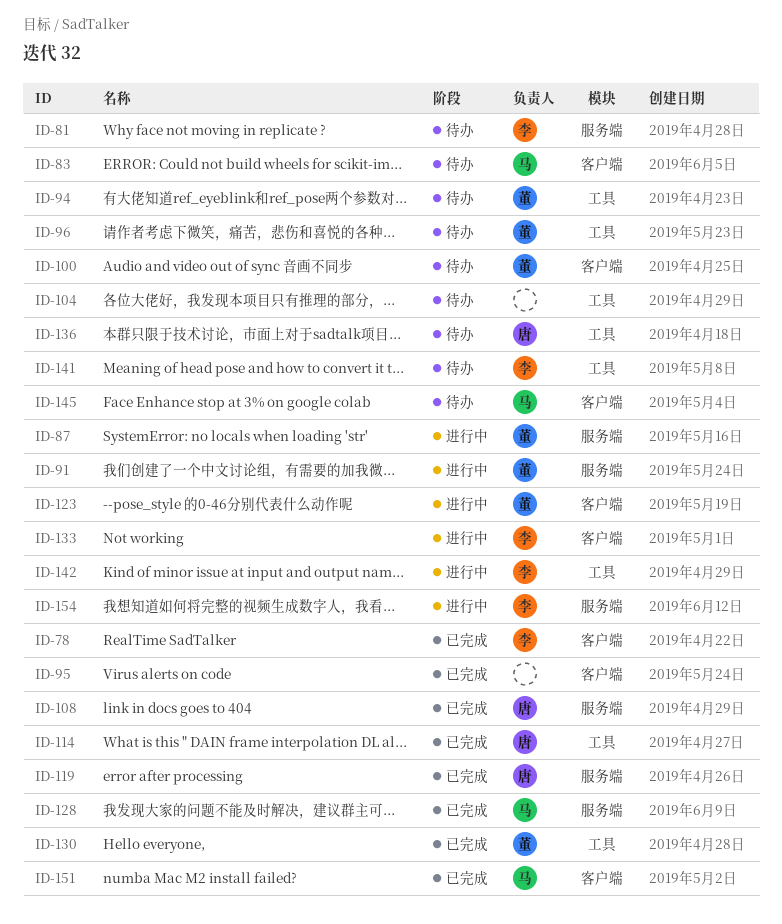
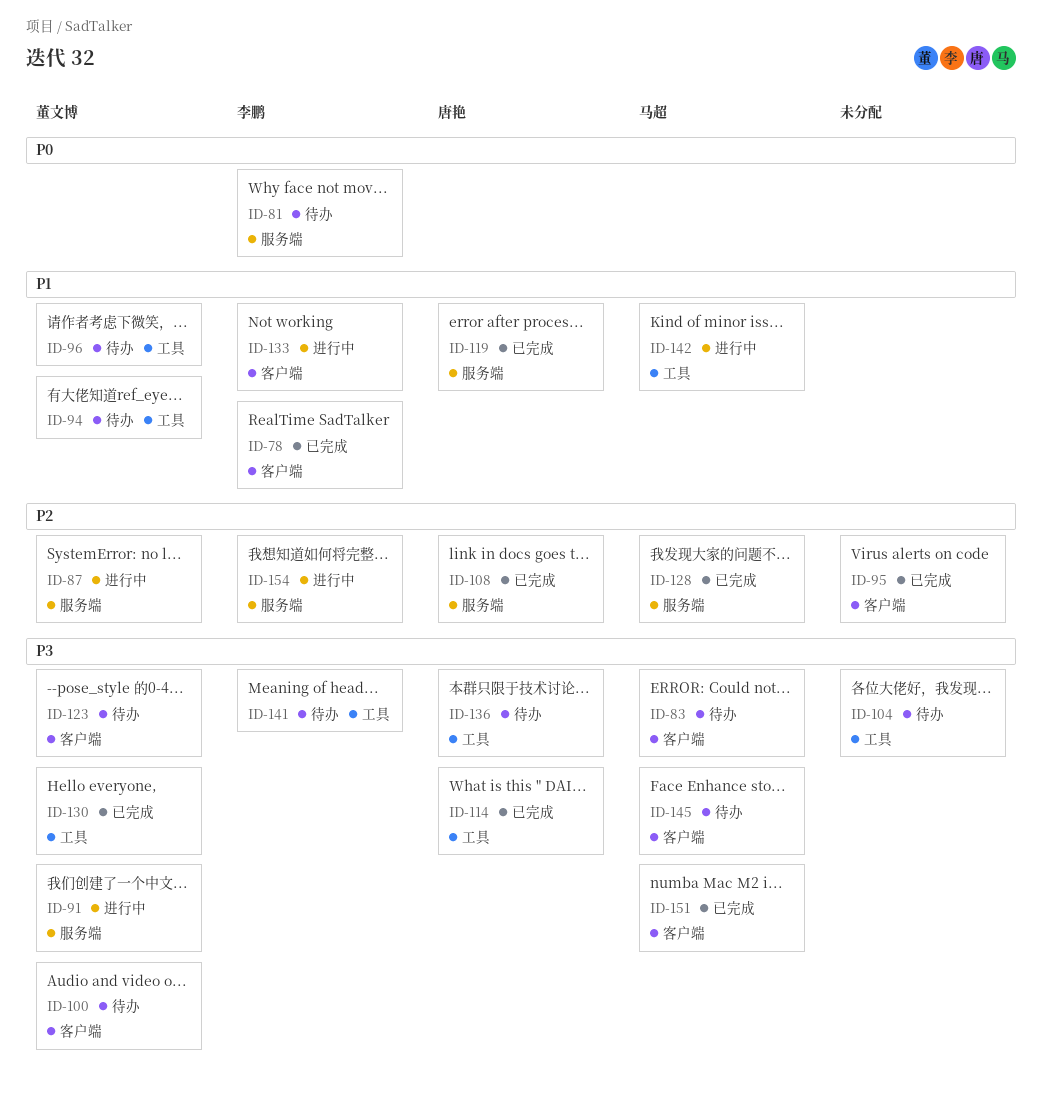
ID-123, status: 进行中 -> 待办
ID-142, owner: 李鹏 -> 马超

